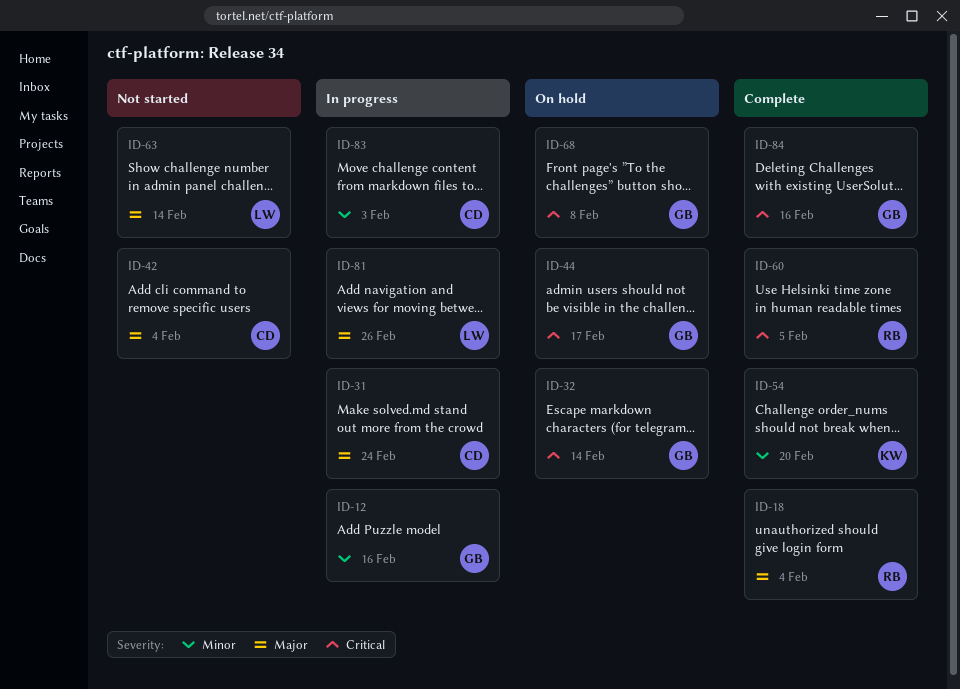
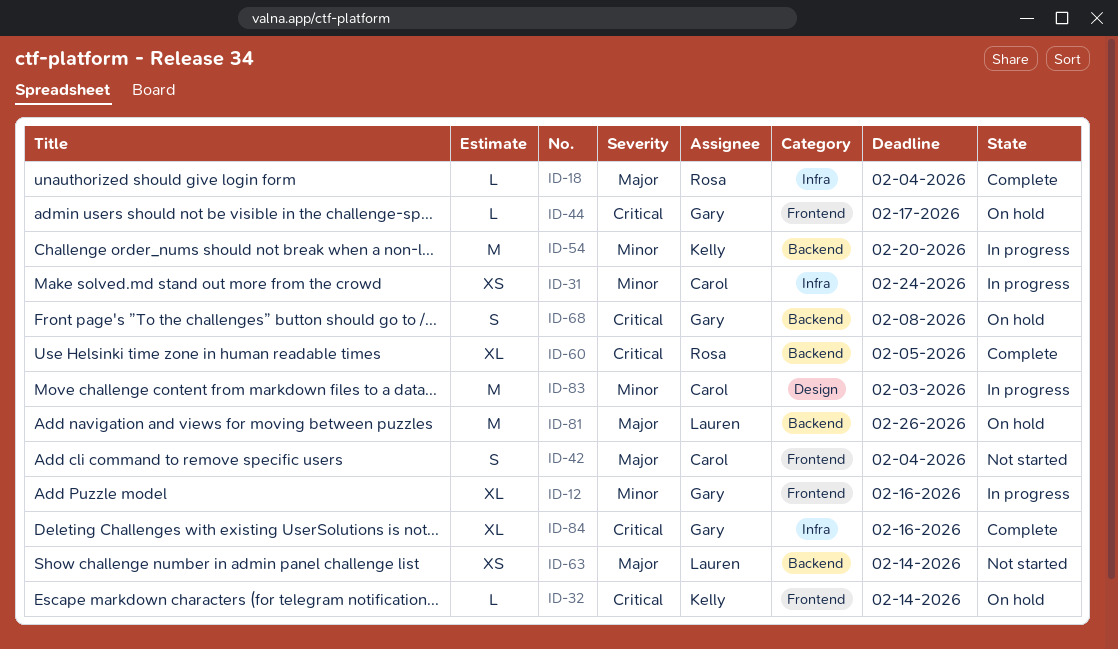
ID-31, priority: Major -> Minor
ID-32, owner: Gary -> Kelly
ID-54, status: Complete -> In progress
ID-81, status: In progress -> On hold

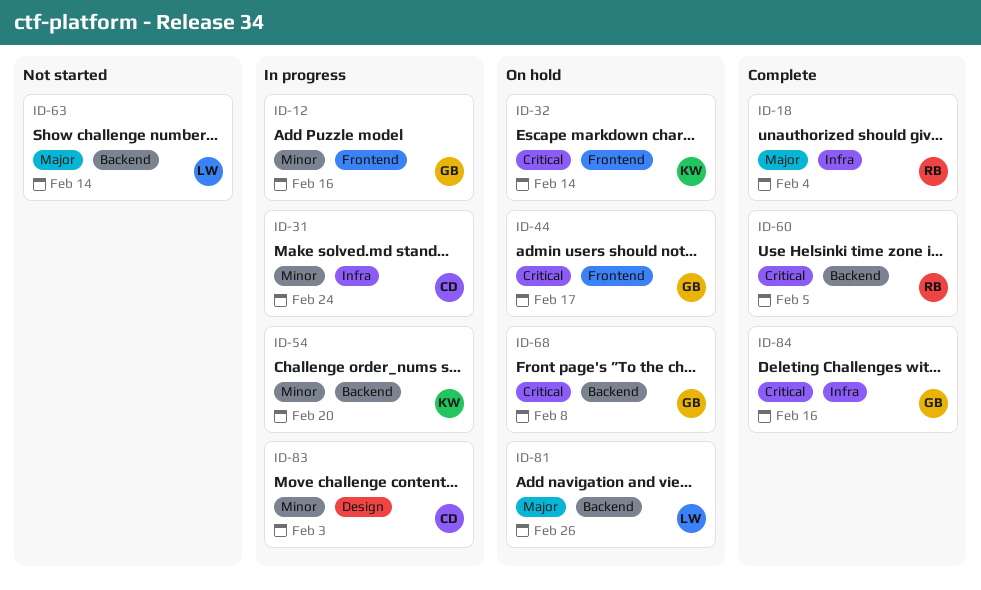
ID-42: present -> none

